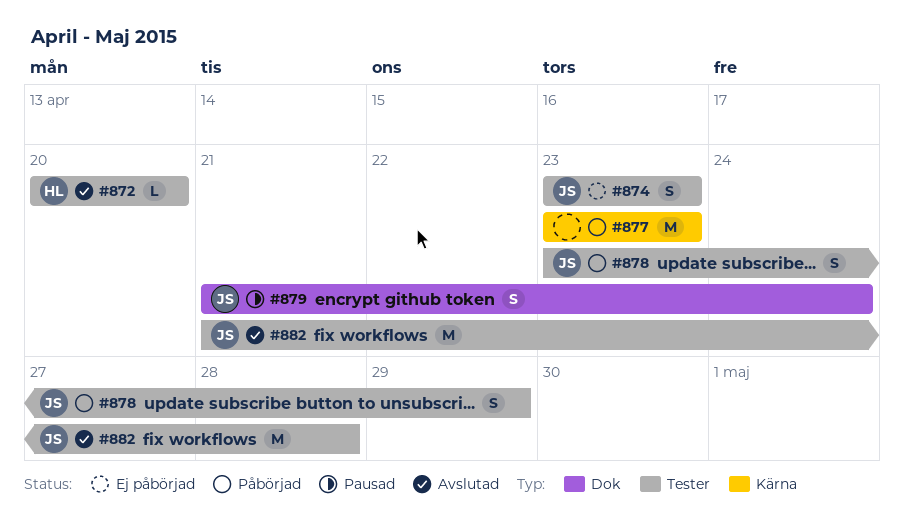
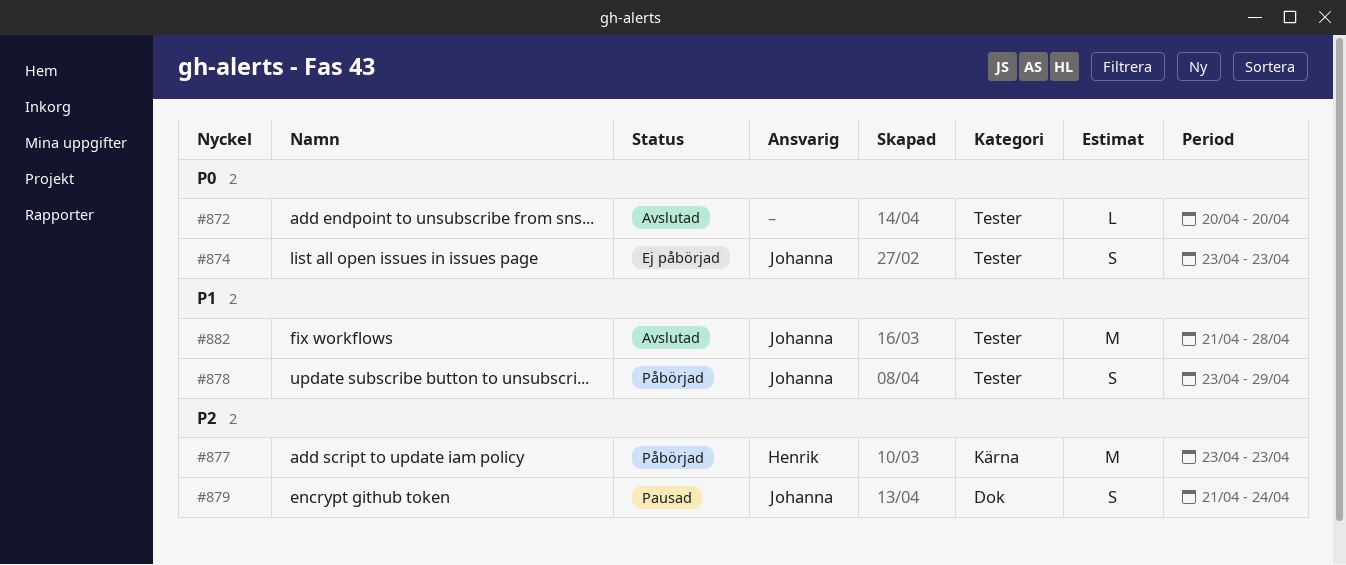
#872, owner: Henrik -> none
#877, owner: none -> Henrik

